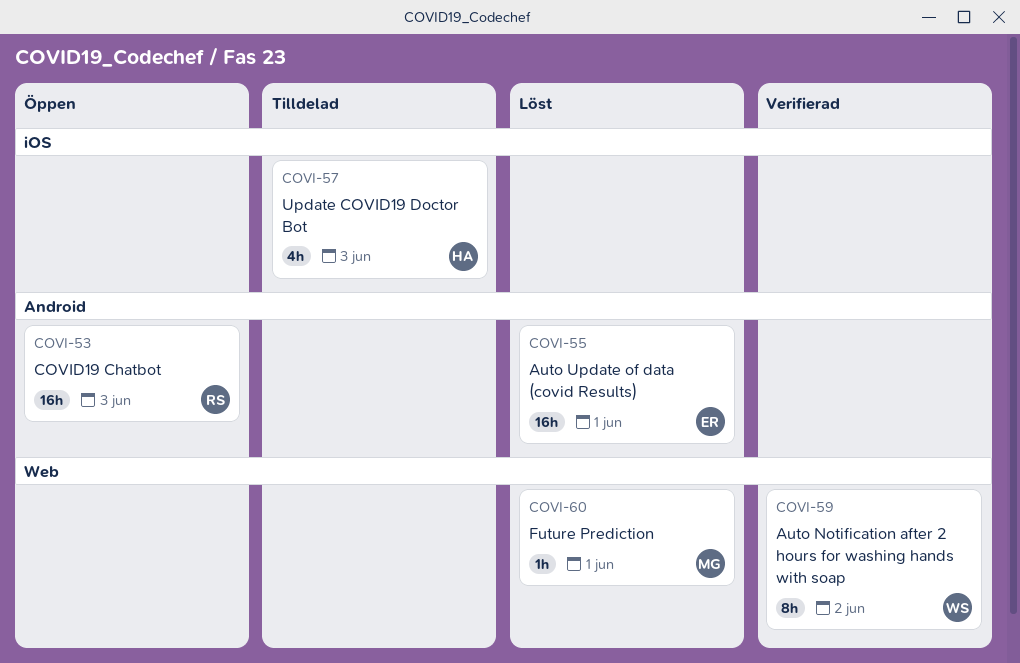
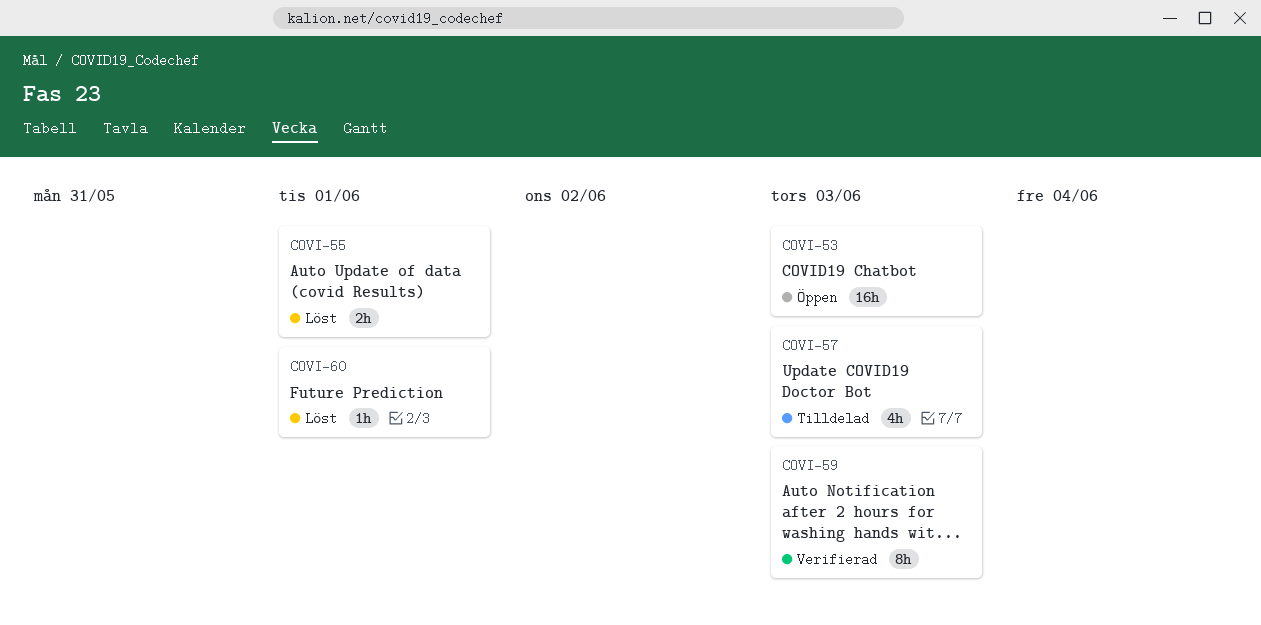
COVI-55, estimate: 16h -> 2h
COVI-59, due: Jun 2 -> Jun 3

